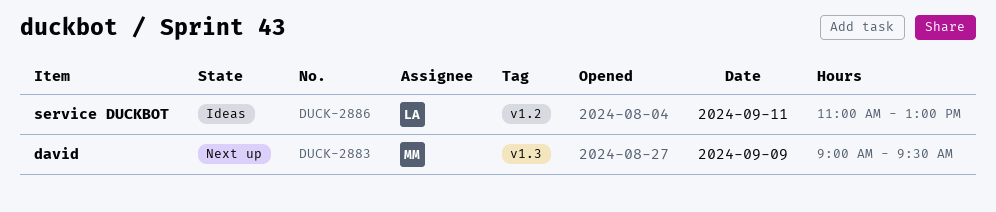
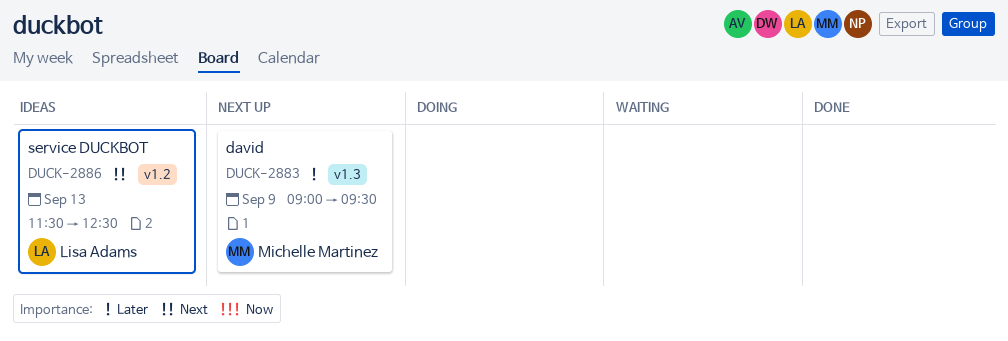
DUCK-2886, day: Sep 11 -> Sep 13
DUCK-2886, begins: 11:00 -> 11:30
DUCK-2886, ends: 13:00 -> 12:30

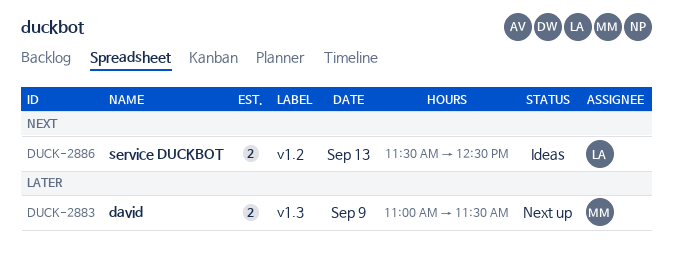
DUCK-2883, begins: 09:00 -> 11:00
DUCK-2883, ends: 09:30 -> 11:30

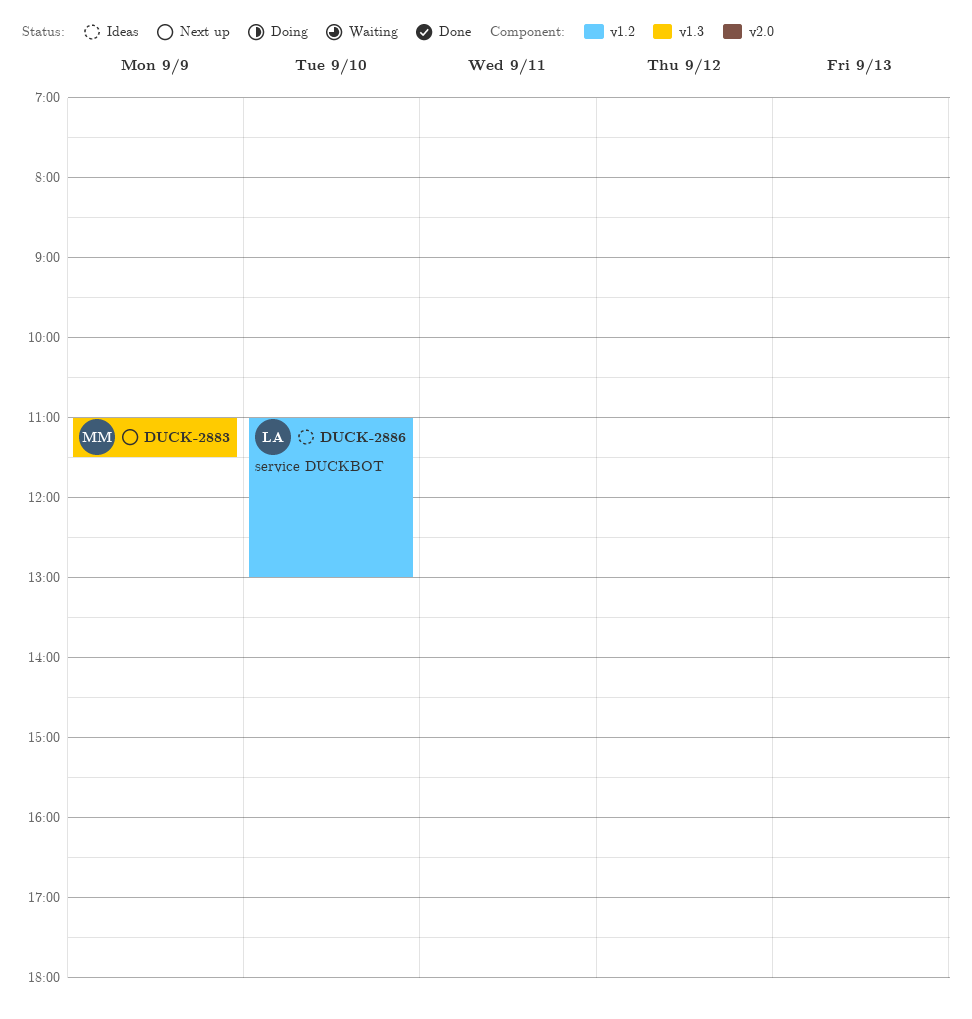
DUCK-2886, day: Sep 13 -> Sep 10
DUCK-2886, begins: 11:30 -> 11:00
DUCK-2886, ends: 12:30 -> 13:00

